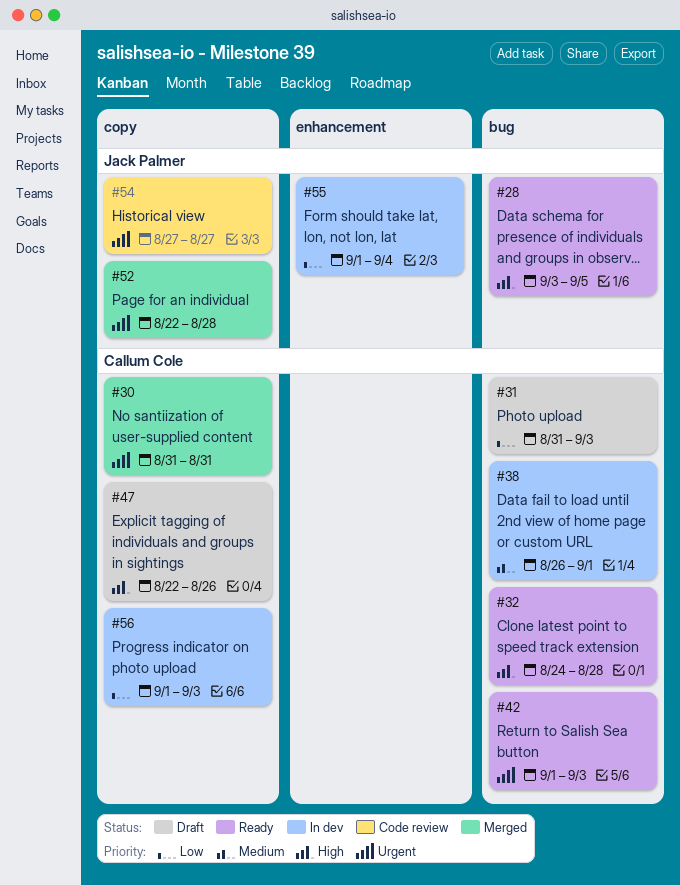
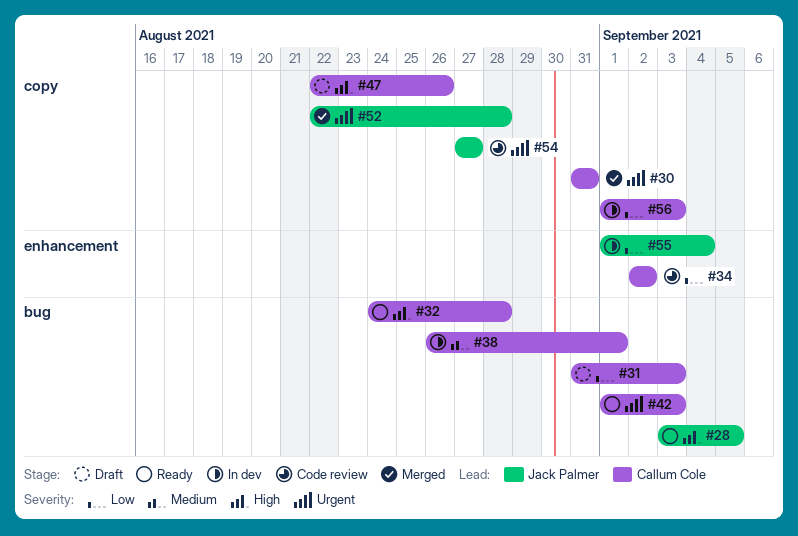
#34: none -> present

